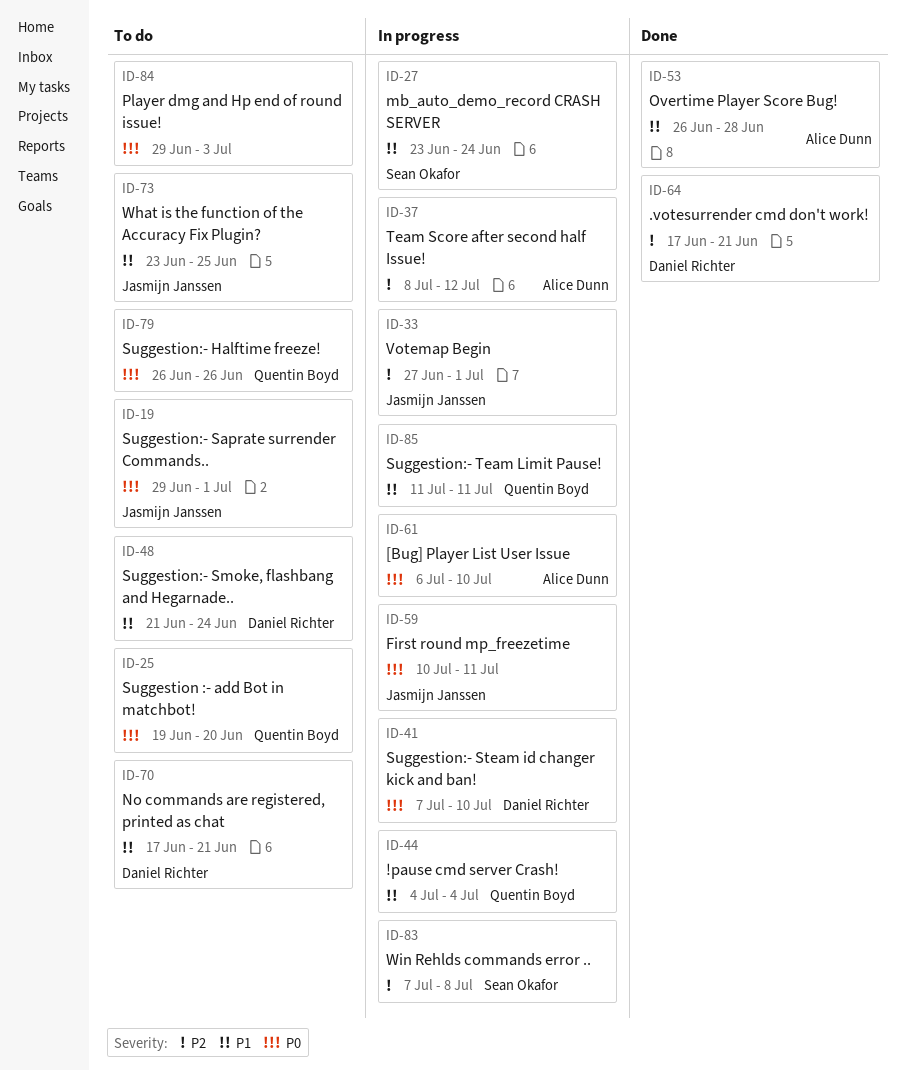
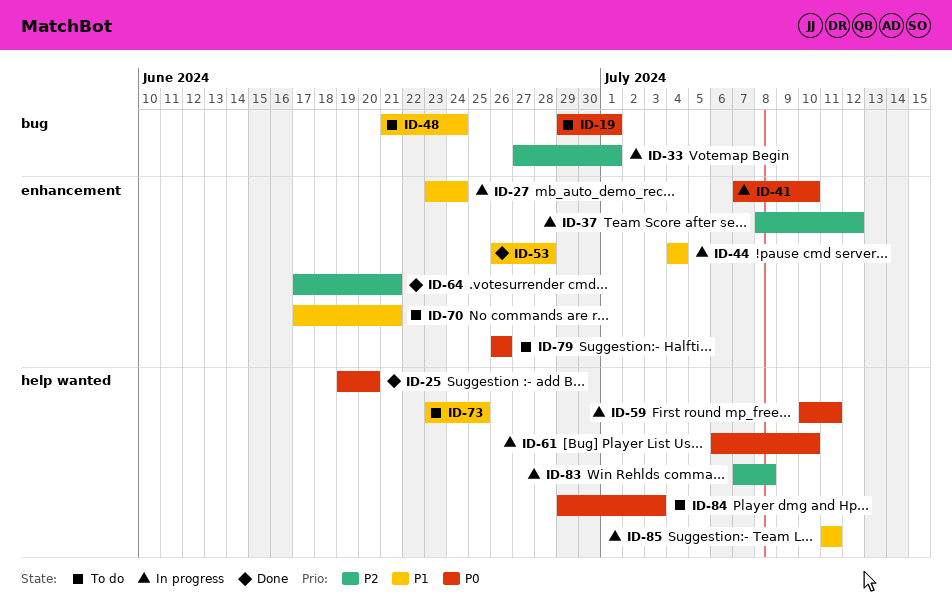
ID-25, status: To do -> Done

